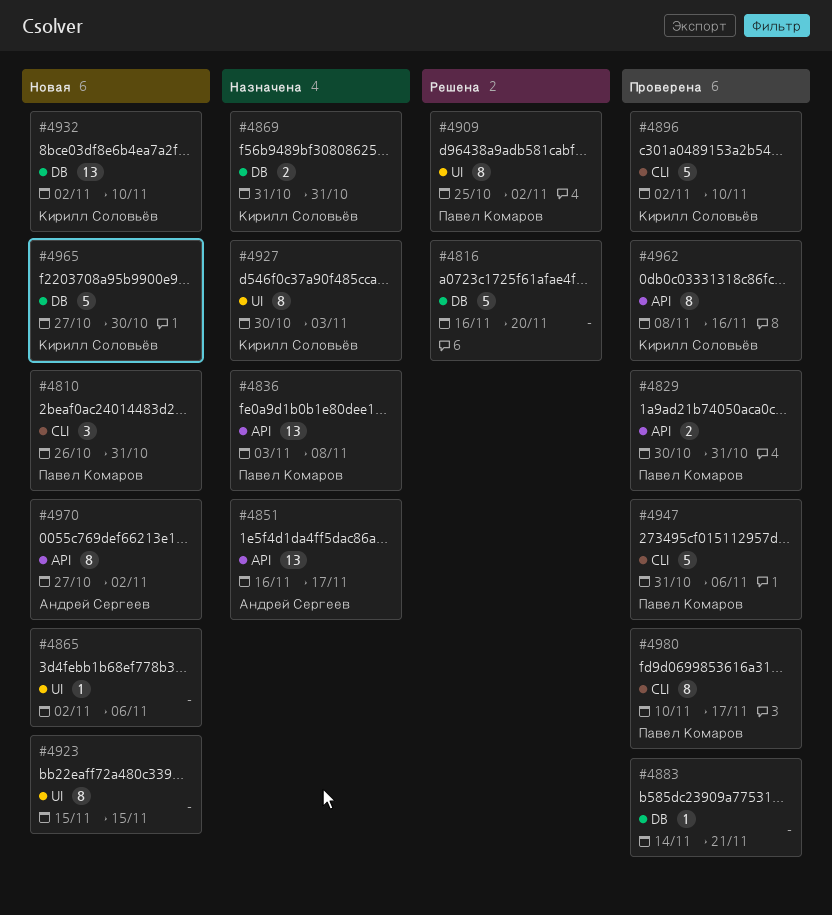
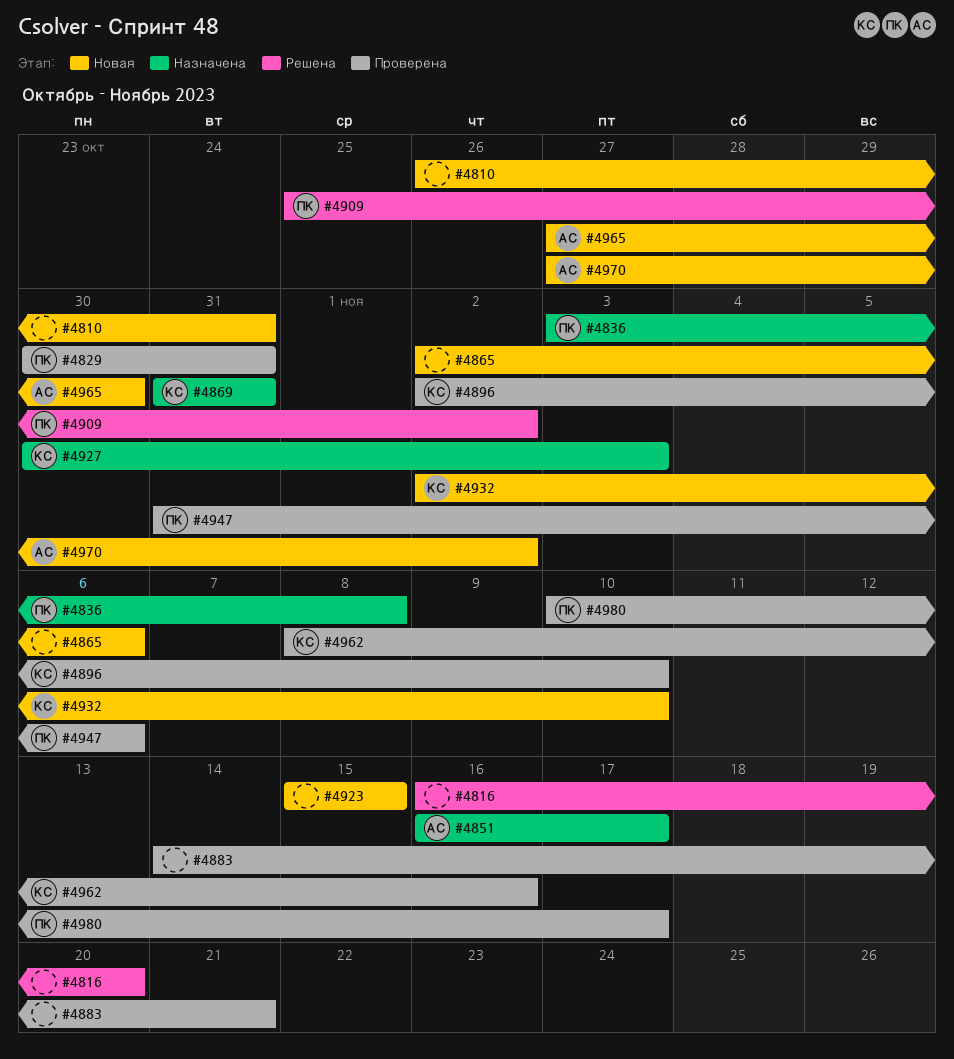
#4810, owner: Павел Комаров -> none
#4965, owner: Кирилл Соловьёв -> Андрей Сергеев

